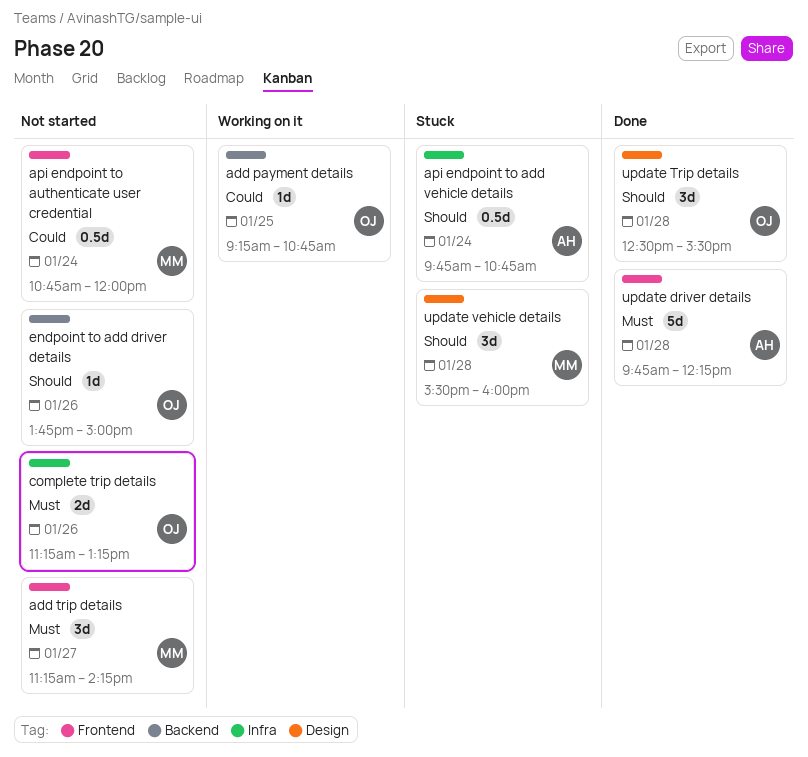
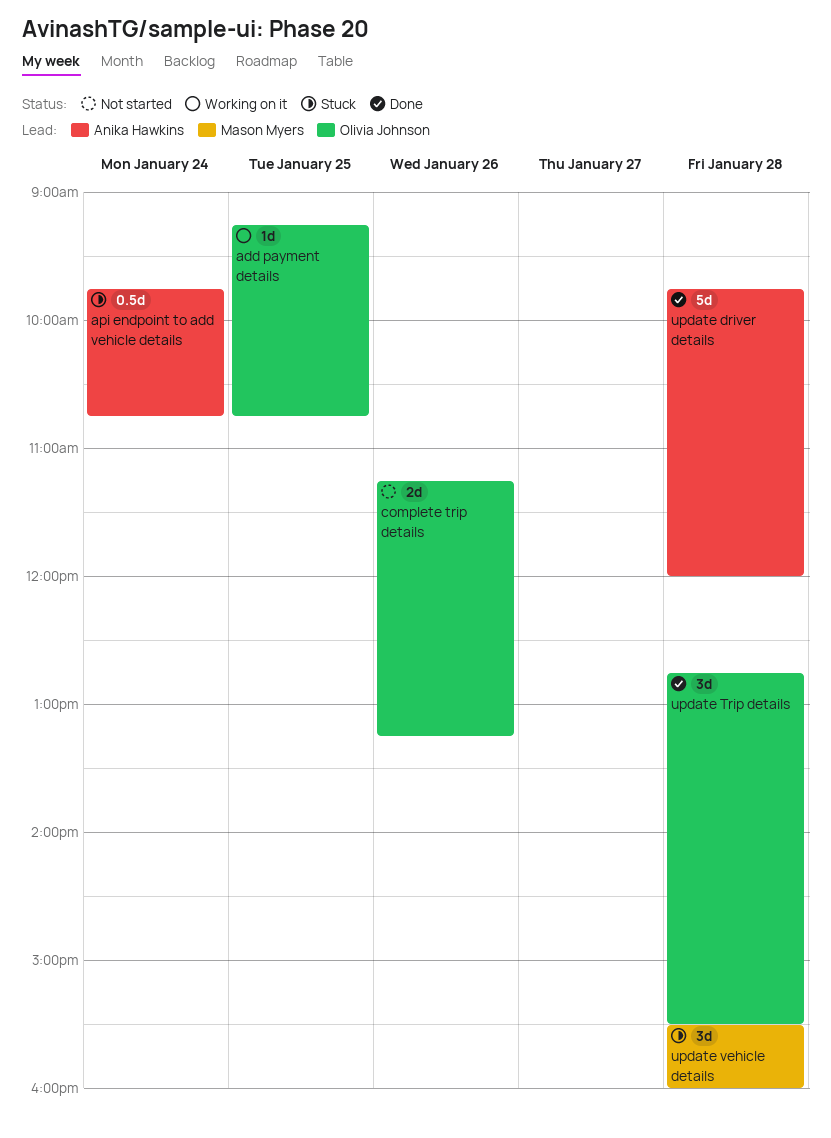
add trip details: present -> none
api endpoint to authenticate user credential: present -> none
endpoint to add driver details: present -> none
update driver details, ends: 12:15 -> 12:00
update Trip details, begins: 12:30 -> 12:45

